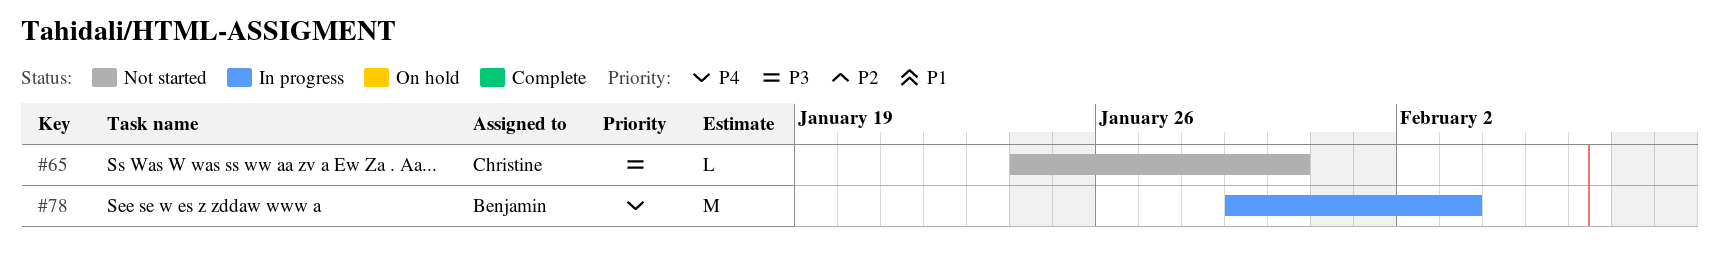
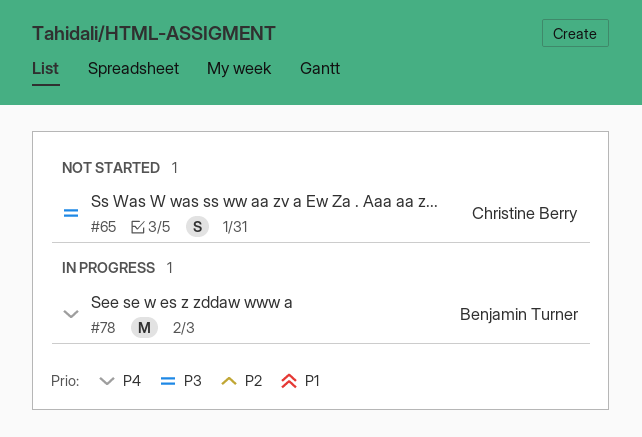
#65, estimate: L -> S
#65, due: Jan 30 -> Jan 31

